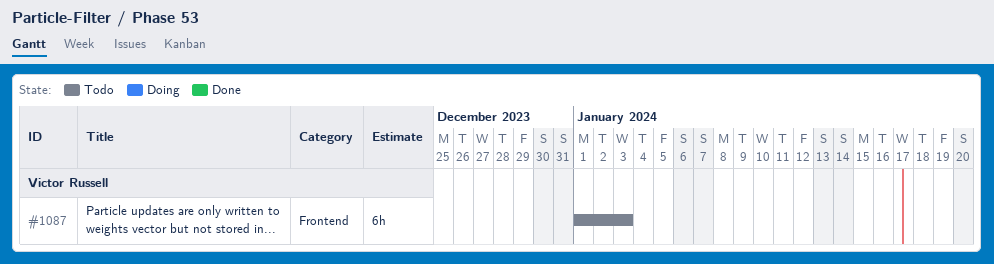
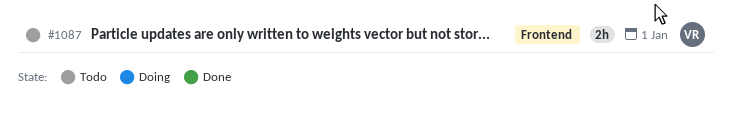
#1087, estimate: 6h -> 2h
#1087, due: Jan 3 -> Jan 1

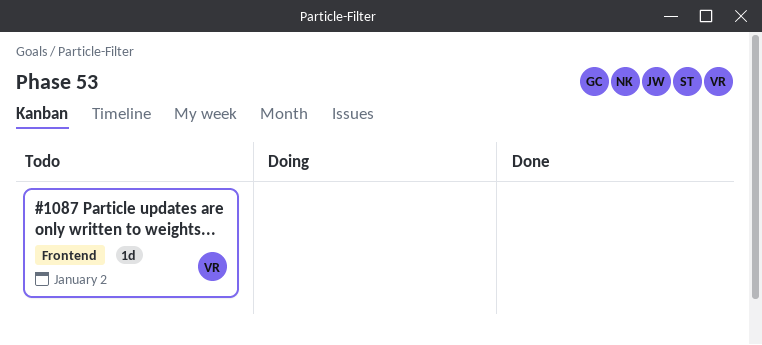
#1087, estimate: 2h -> 1d
#1087, due: Jan 1 -> Jan 2

